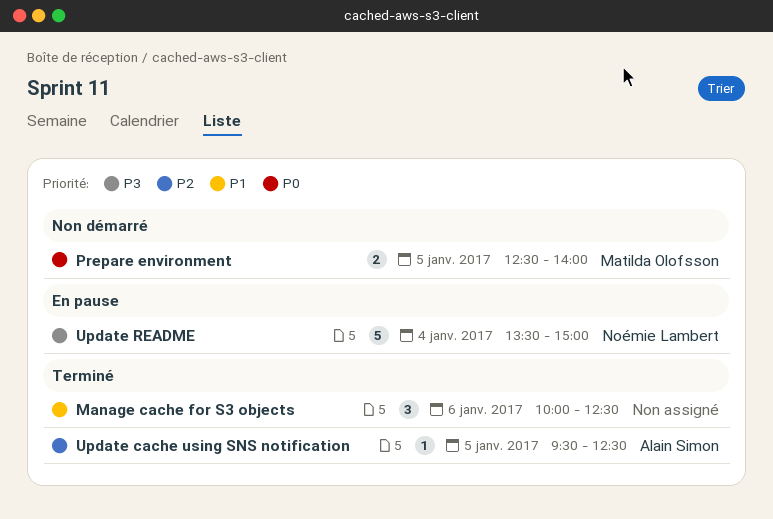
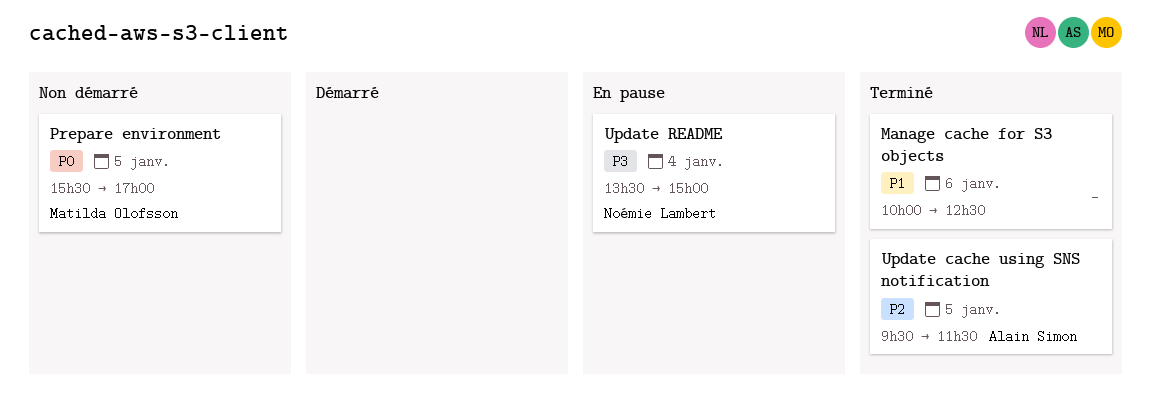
Prepare environment, begins: 12:30 -> 15:30
Prepare environment, ends: 14:00 -> 17:00
Update cache using SNS notification, ends: 12:30 -> 11:30

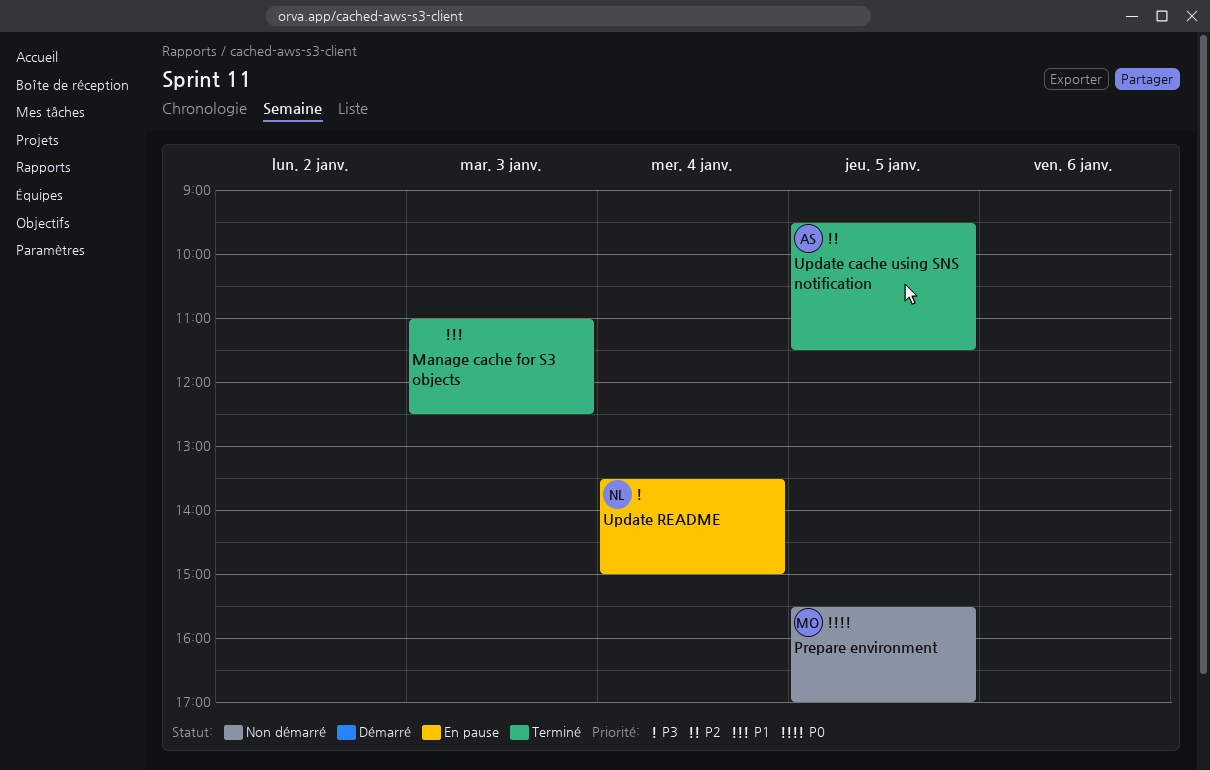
Manage cache for S3 objects, day: Jan 6 -> Jan 3
Manage cache for S3 objects, begins: 10:00 -> 11:00

